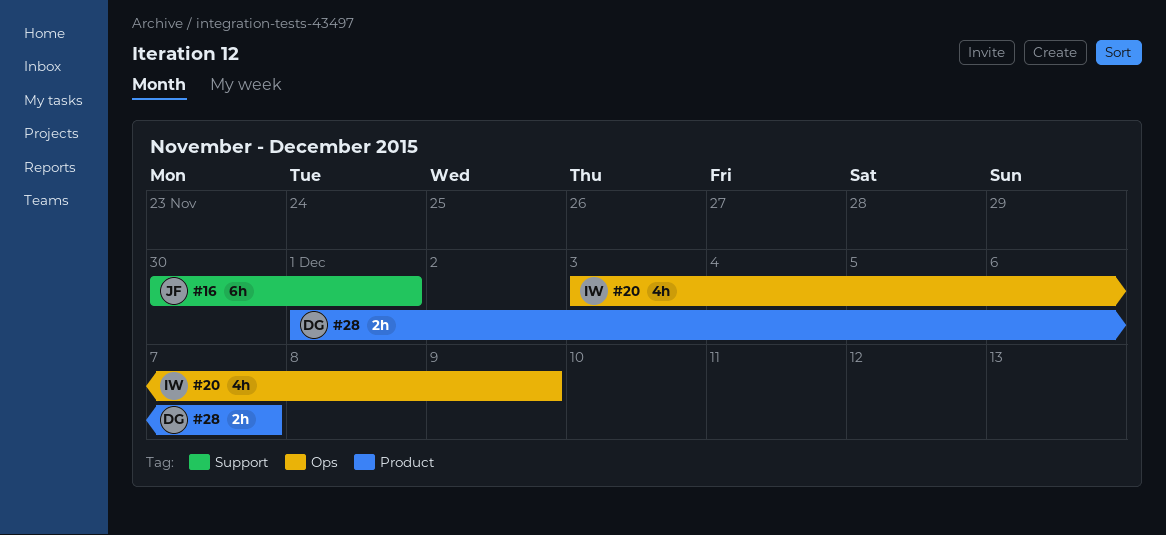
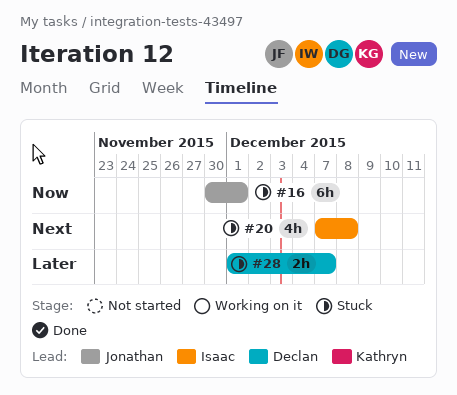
#20, start: Dec 3 -> Dec 7
#20, due: Dec 9 -> Dec 8

